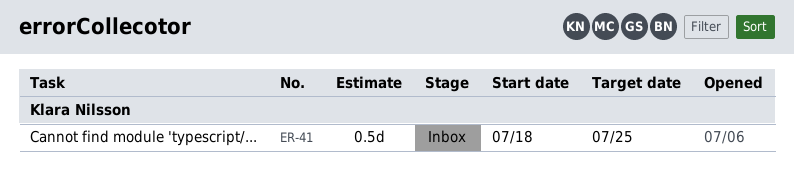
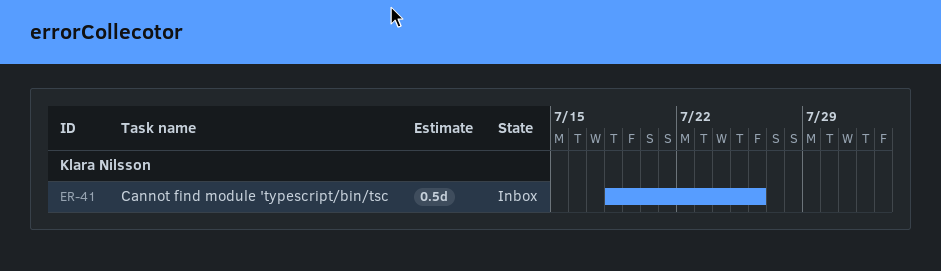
ER-41, due: Jul 25 -> Jul 26

